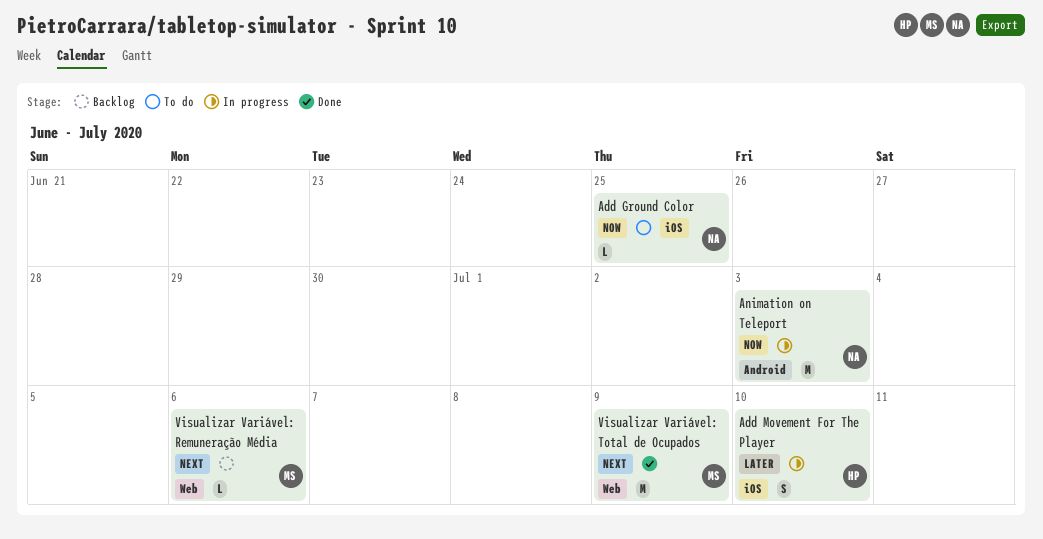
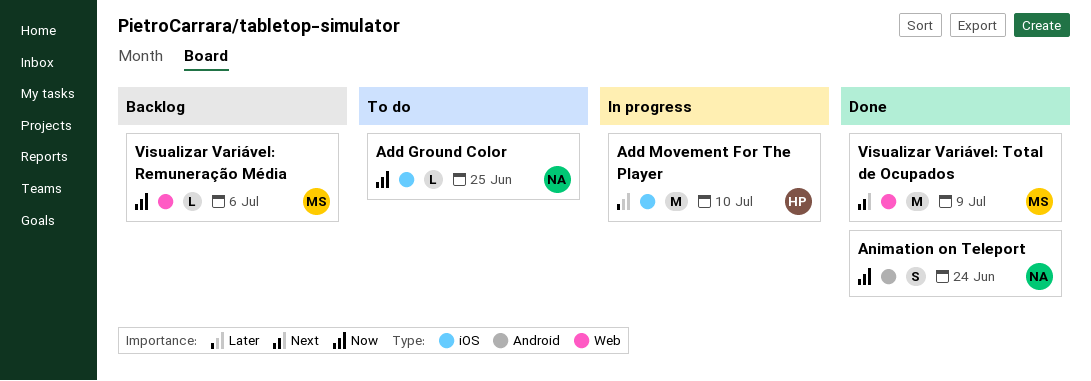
Add Movement For The Player, estimate: S -> M
Animation on Teleport, status: In progress -> Done
Animation on Teleport, estimate: M -> S
Animation on Teleport, due: Jul 3 -> Jun 24
Visualizar Variável: Remuneração Média, priority: Next -> Now

